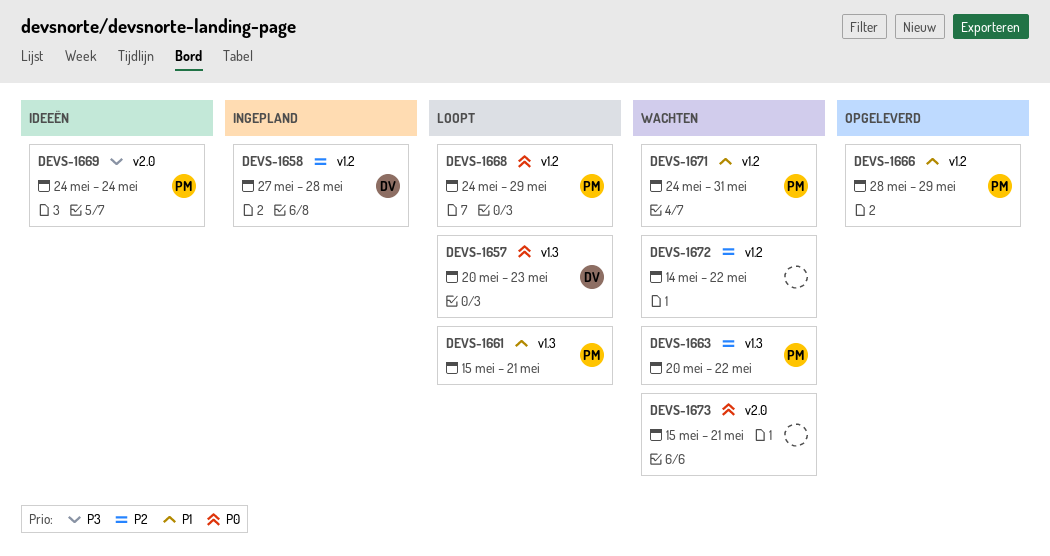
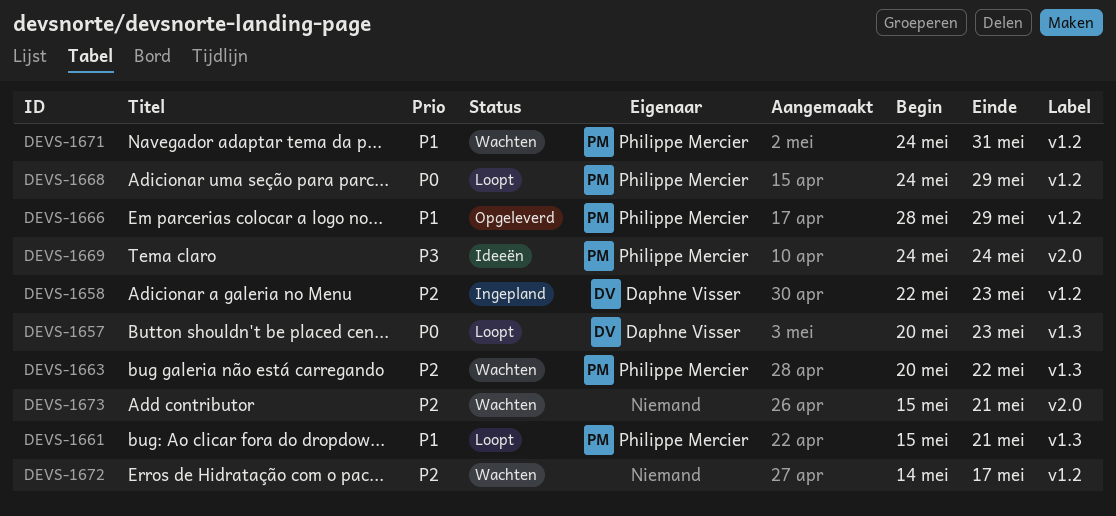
DEVS-1658, start: May 27 -> May 22
DEVS-1658, due: May 28 -> May 23
DEVS-1672, due: May 22 -> May 17
DEVS-1673, priority: P0 -> P2

